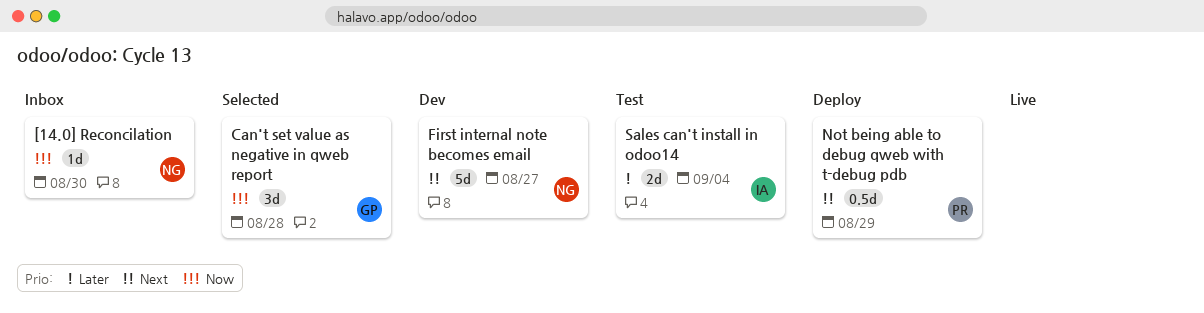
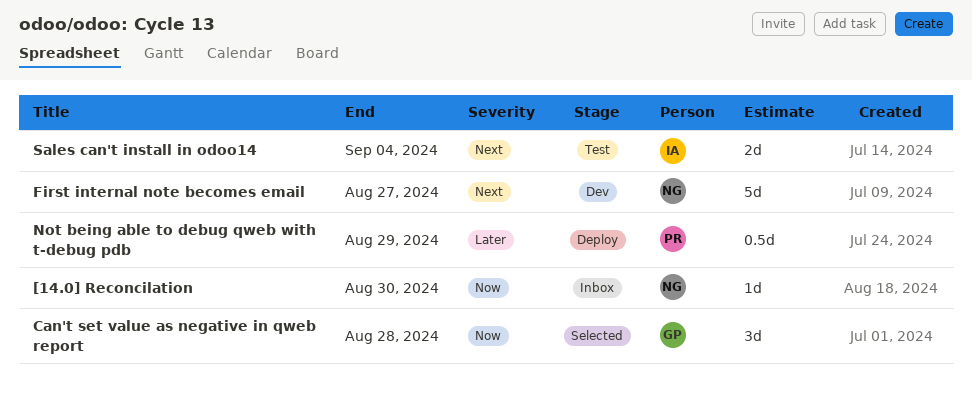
Not being able to debug qweb with t-debug pdb, priority: Next -> Later
Sales can't install in odoo14, priority: Later -> Next

